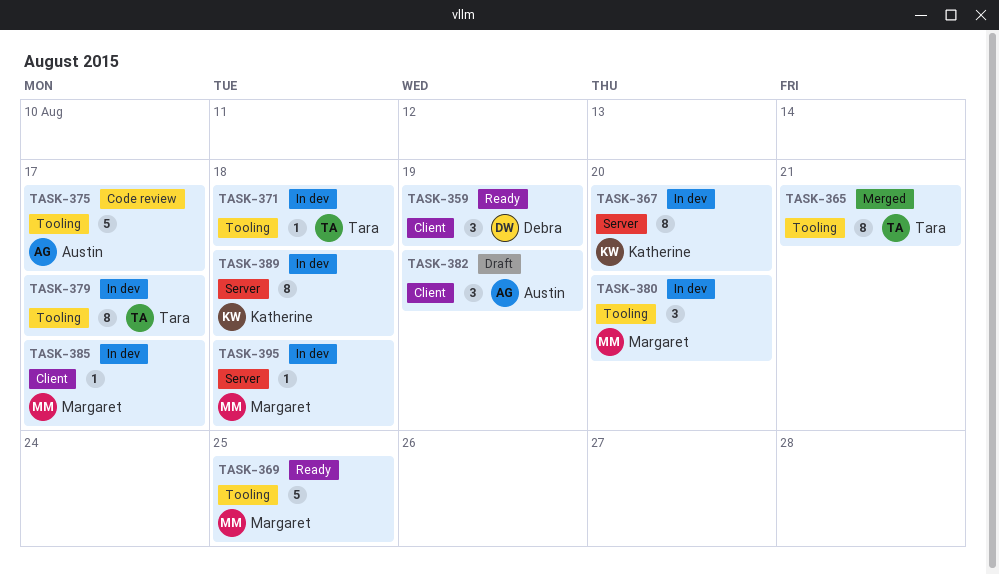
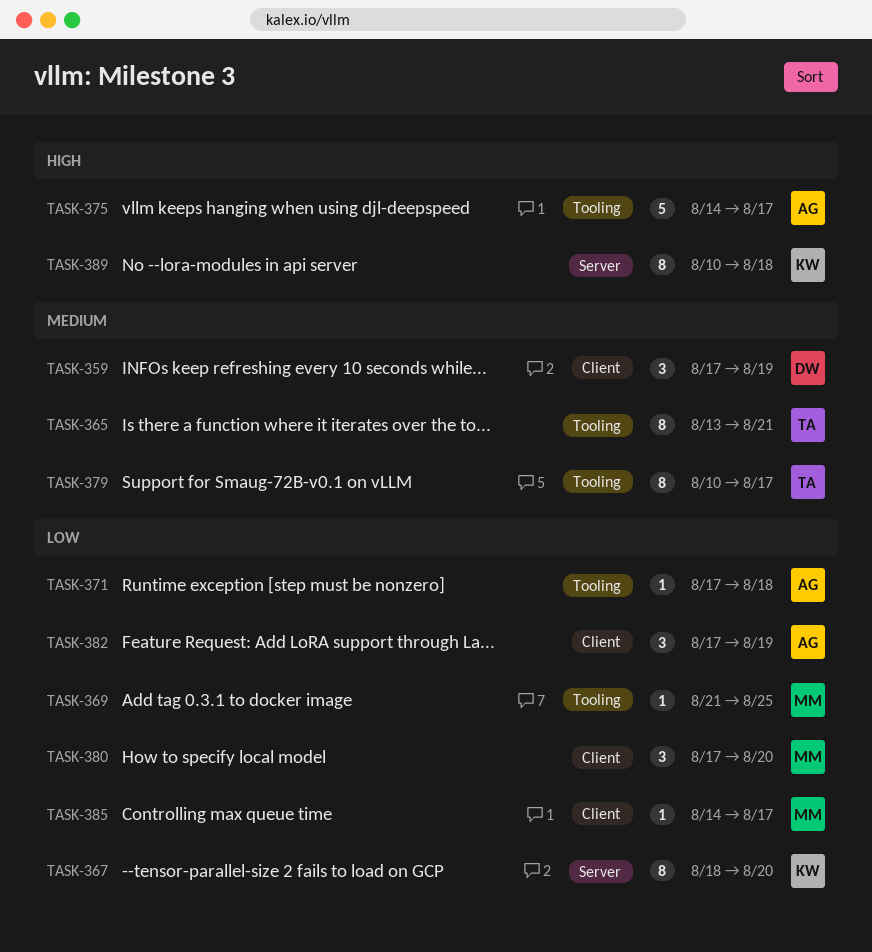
TASK-369, estimate: 5 -> 1
TASK-371, owner: Tara -> Austin
TASK-380, label: Tooling -> Client
TASK-395: present -> none

